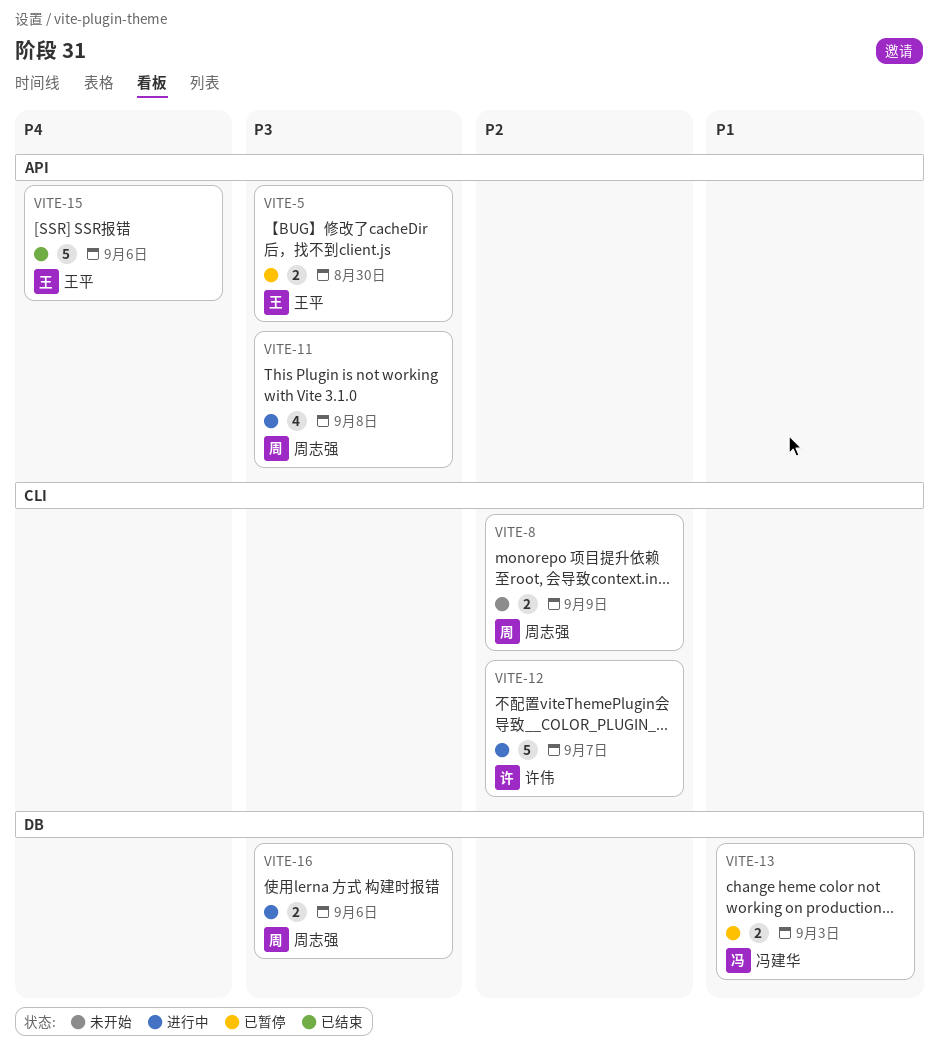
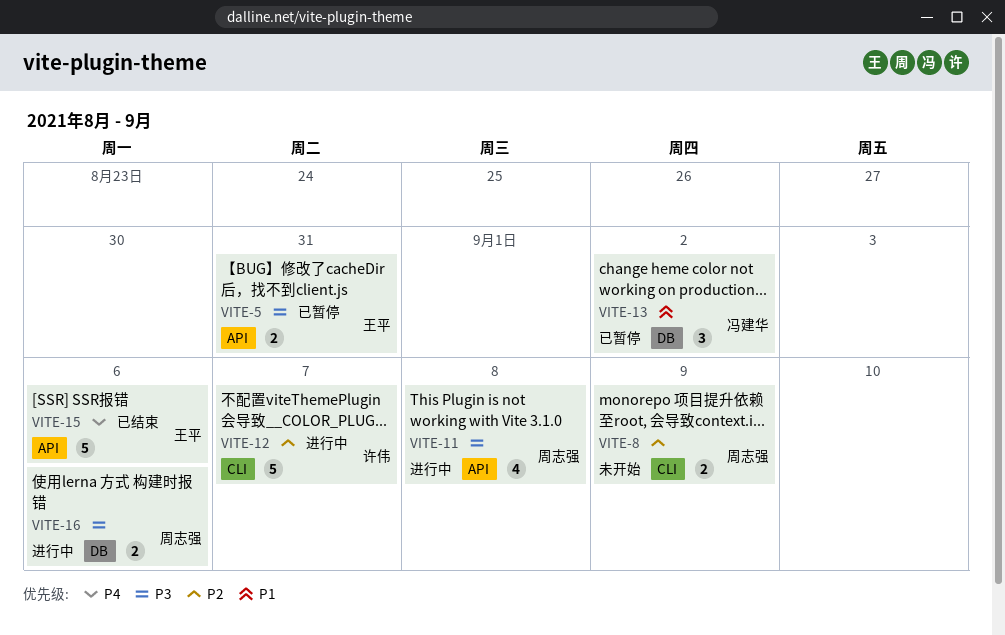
VITE-5, due: Aug 30 -> Aug 31
VITE-13, estimate: 2 -> 3
VITE-13, due: Sep 3 -> Sep 2

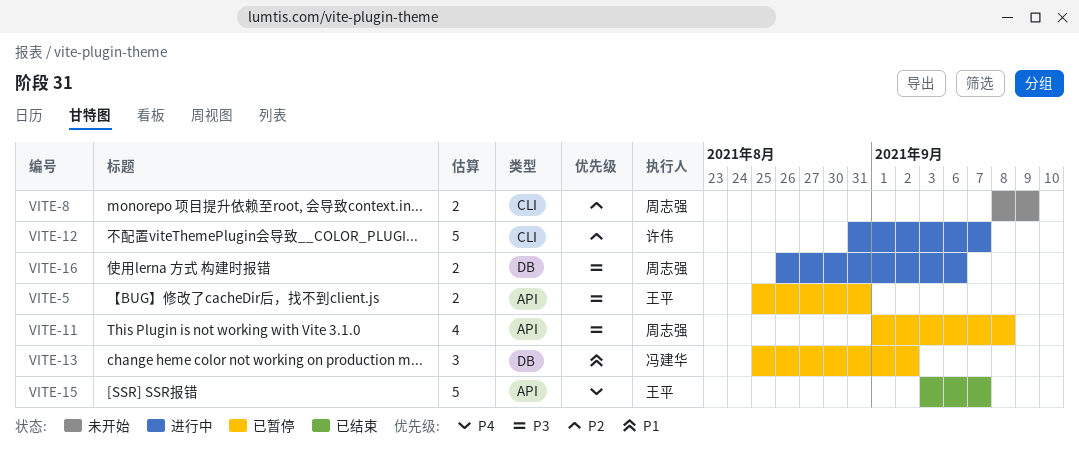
VITE-11, status: 进行中 -> 已暂停
VITE-15, due: Sep 6 -> Sep 7

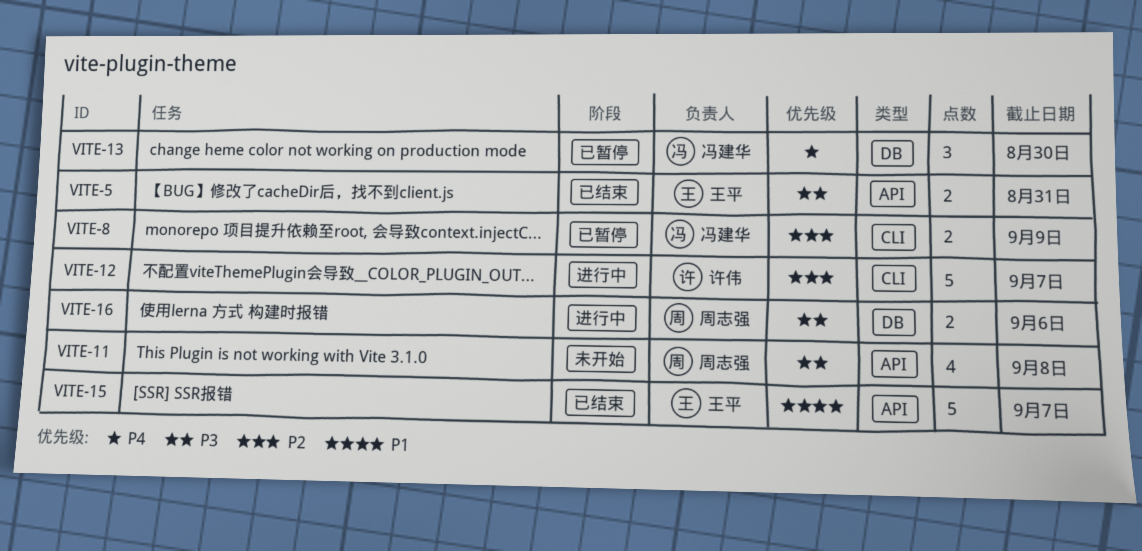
VITE-5, status: 已暂停 -> 已结束
VITE-8, status: 未开始 -> 已暂停
VITE-8, owner: 周志强 -> 冯建华
VITE-11, status: 已暂停 -> 未开始
VITE-13, priority: P1 -> P4
VITE-13, due: Sep 2 -> Aug 30
VITE-15, priority: P4 -> P1

